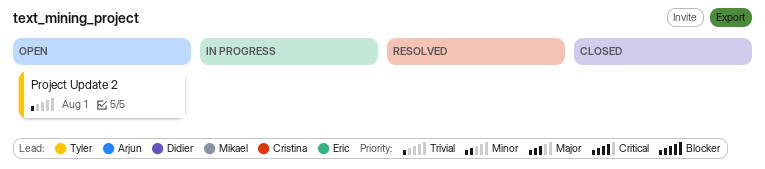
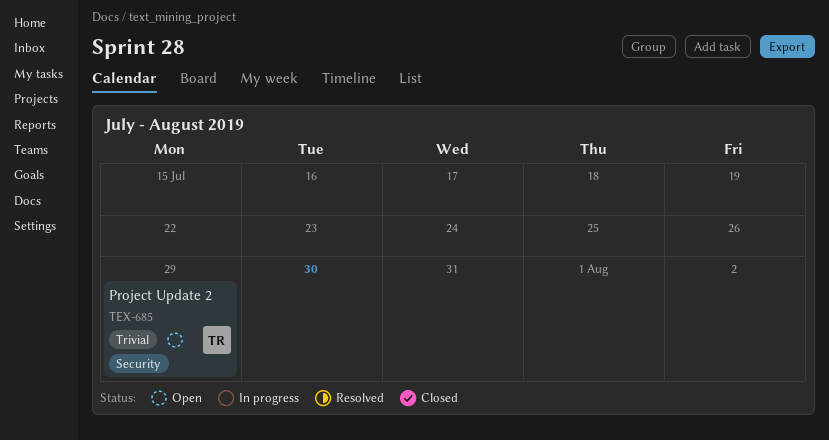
Project Update 2, due: Aug 1 -> Jul 29

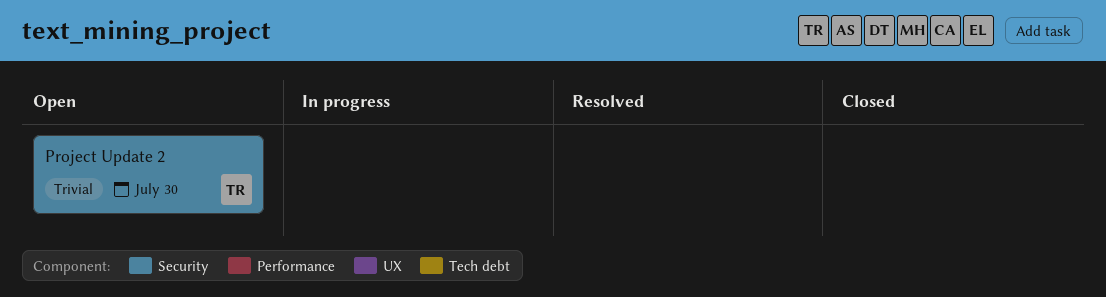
Project Update 2, due: Jul 29 -> Jul 30

